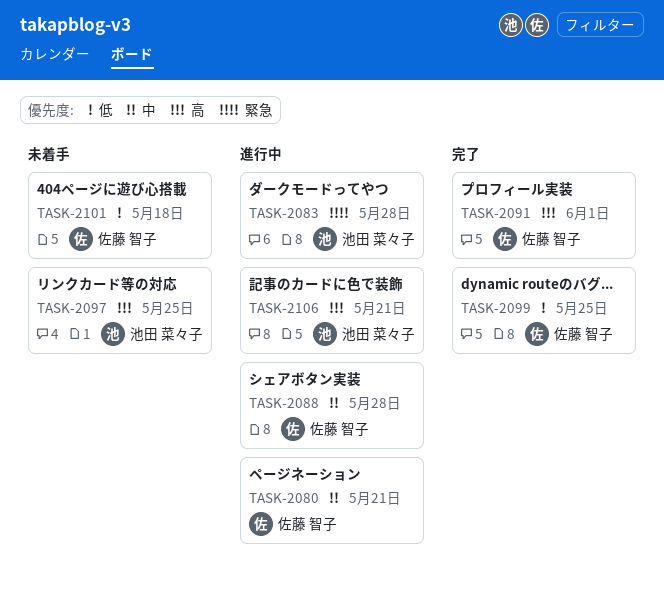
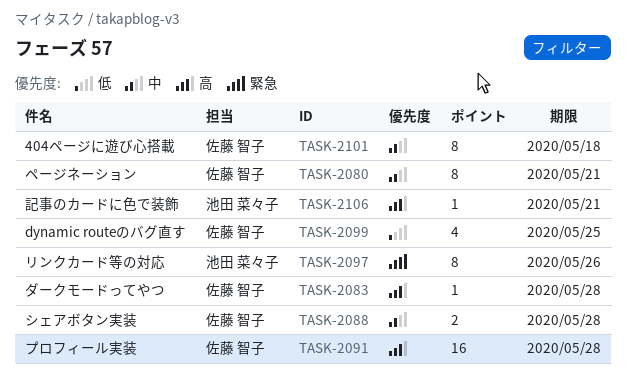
TASK-2083, owner: 池田 菜々子 -> 佐藤 智子
TASK-2083, priority: 緊急 -> 高
TASK-2091, due: Jun 1 -> May 28
TASK-2097, priority: 高 -> 緊急
TASK-2097, due: May 25 -> May 26
TASK-2101, priority: 低 -> 中

